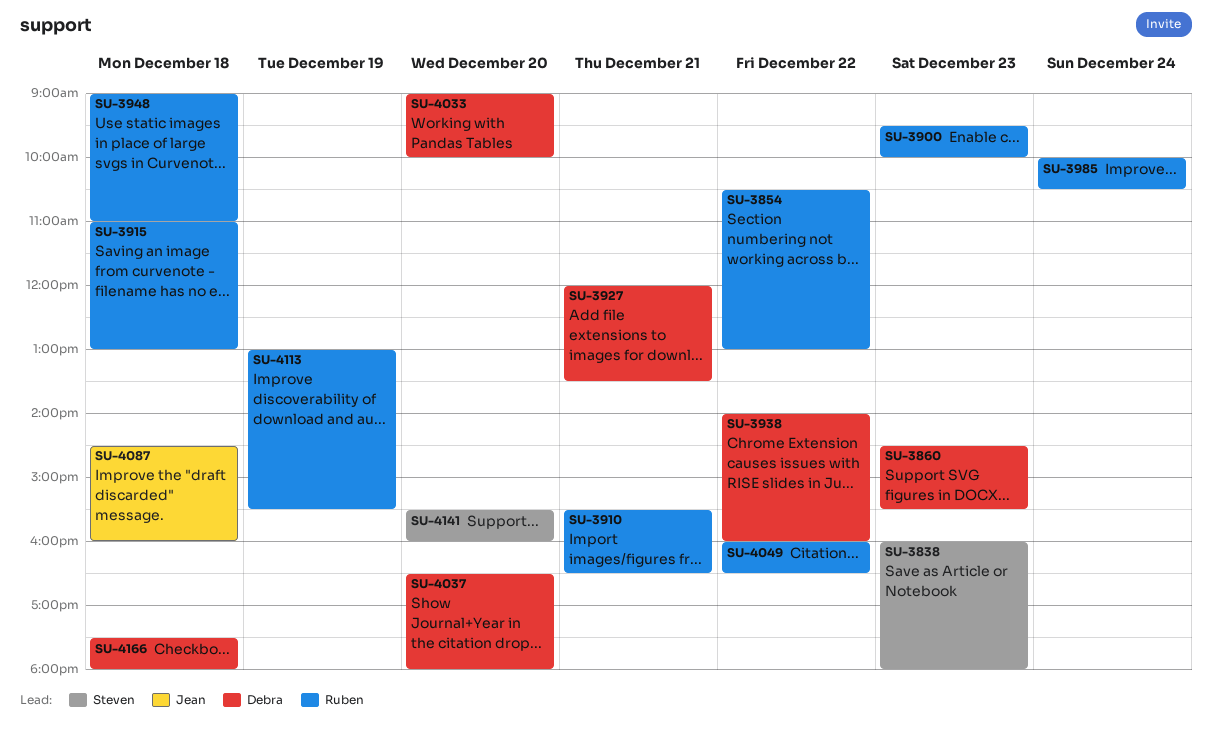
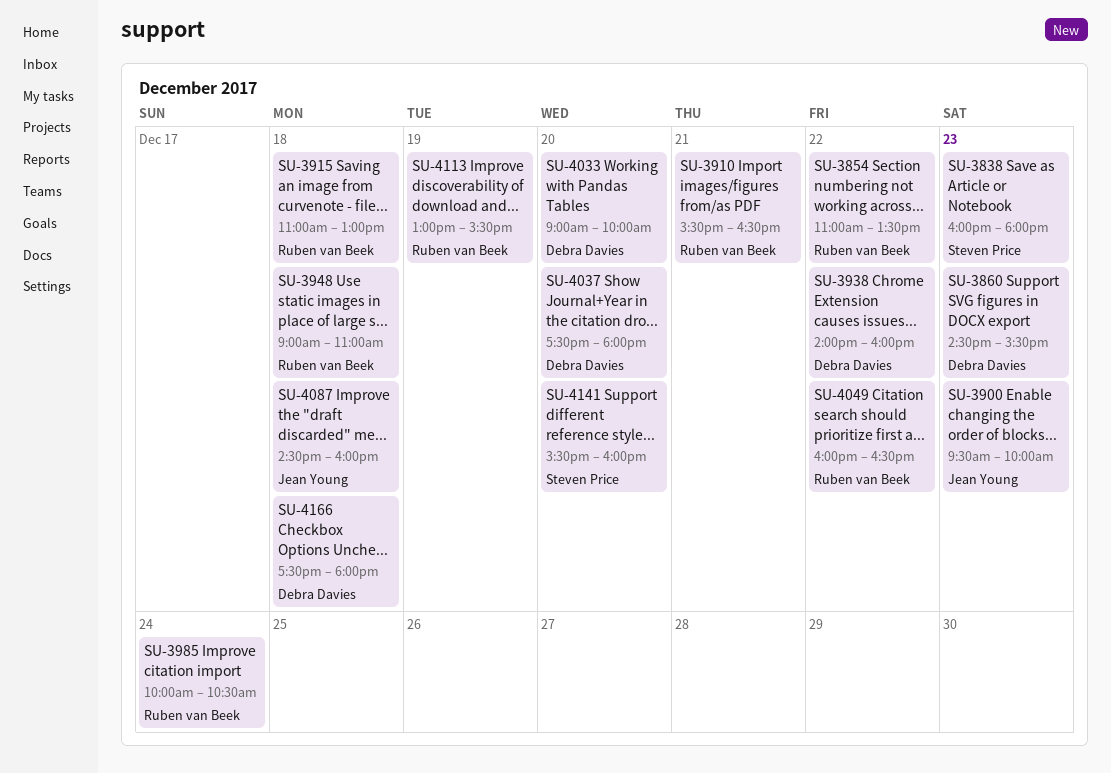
SU-3854, begins: 10:30 -> 11:00
SU-3854, ends: 13:00 -> 13:30
SU-3900, owner: Ruben van Beek -> Jean Young
SU-3927: present -> none
SU-4037, begins: 16:30 -> 17:30

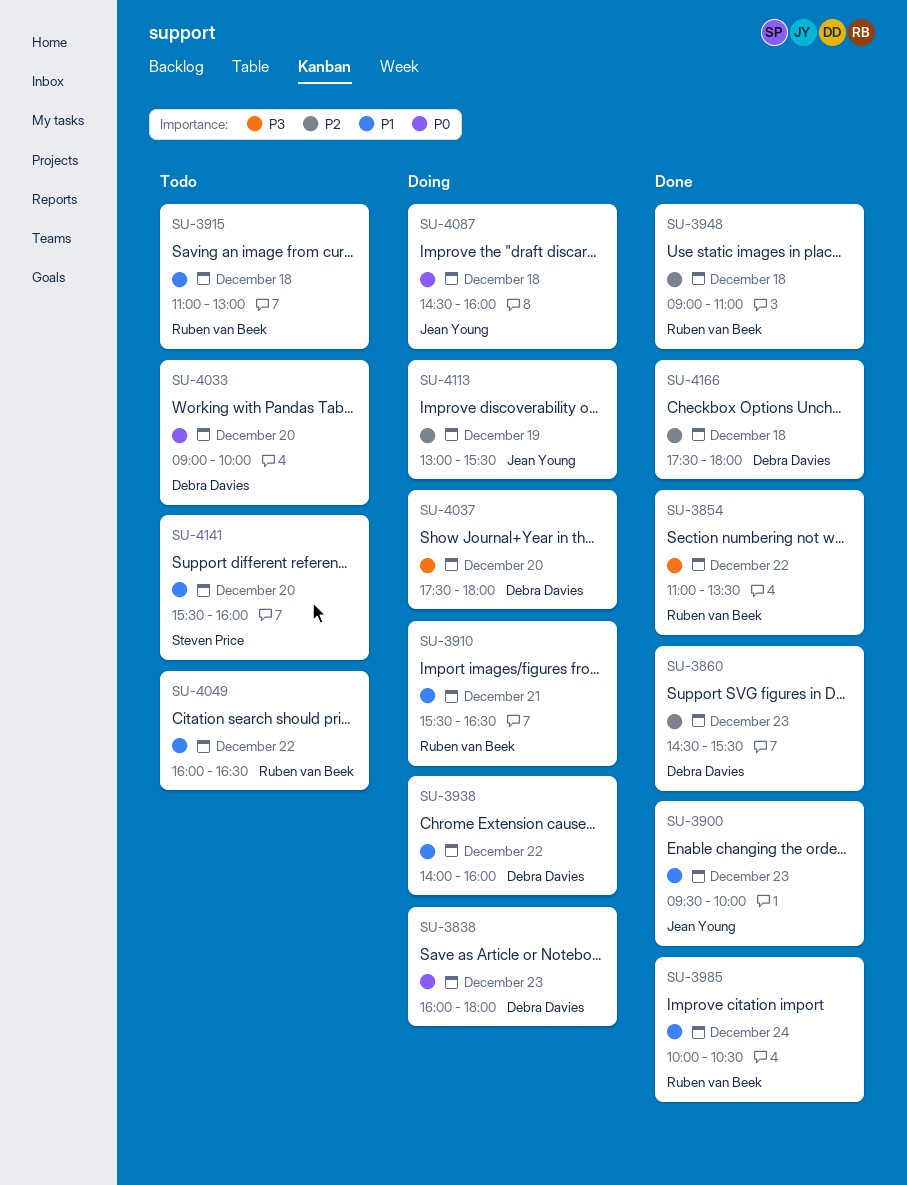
SU-3838, owner: Steven Price -> Debra Davies
SU-4113, owner: Ruben van Beek -> Jean Young

